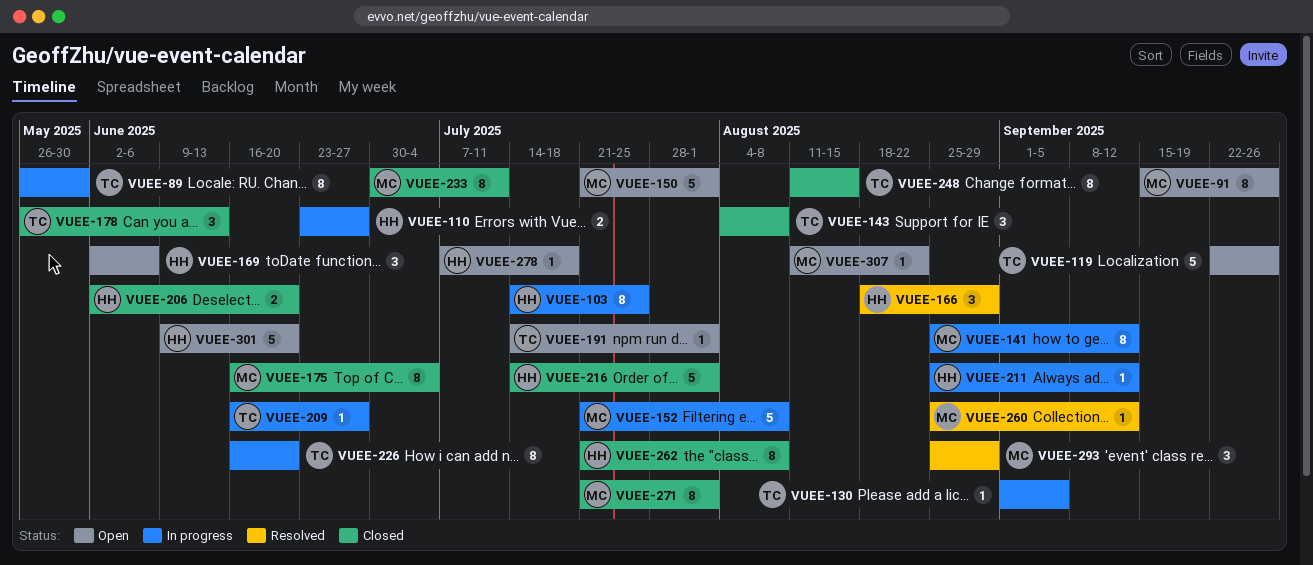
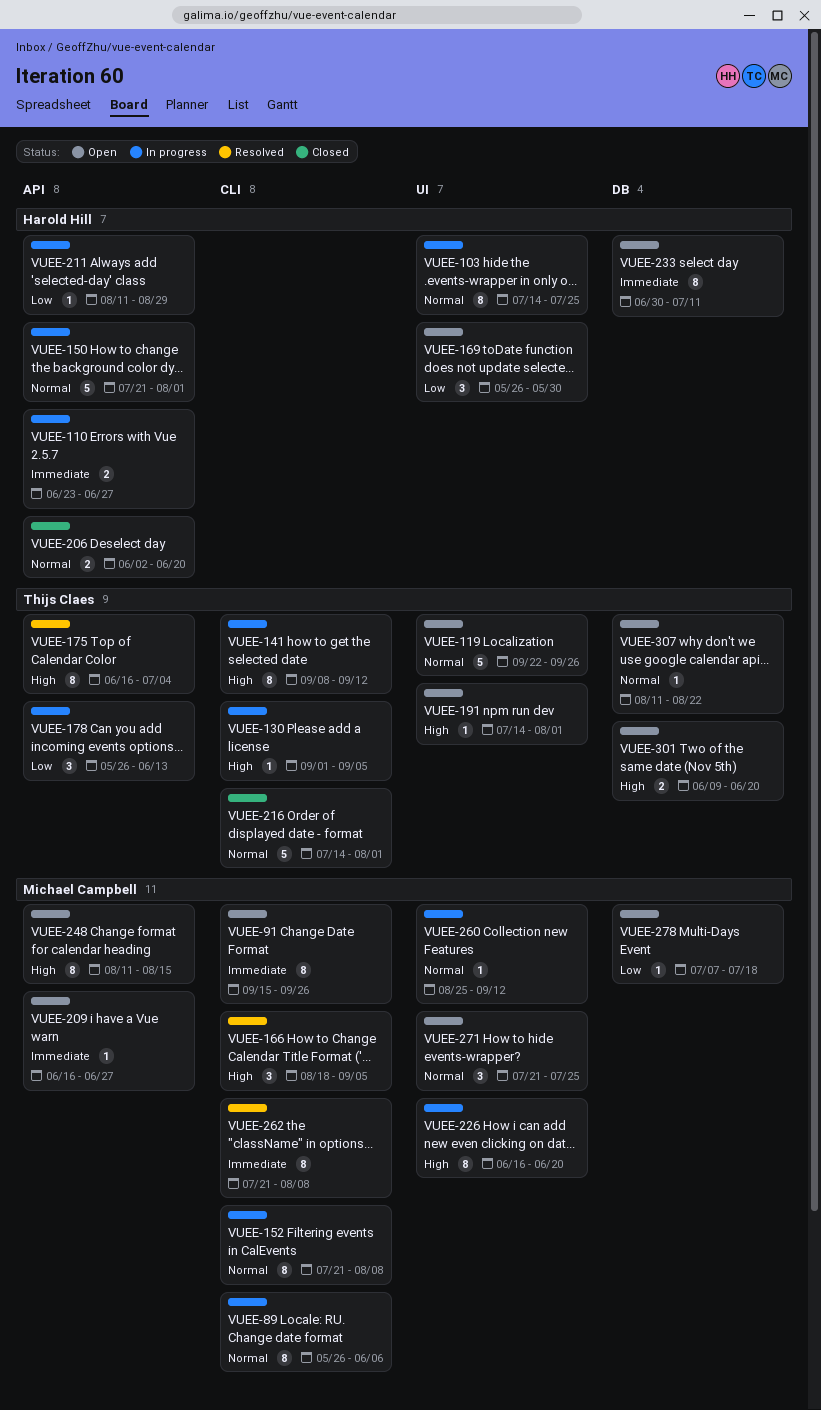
VUEE-89, owner: Thijs Claes -> Michael Campbell
VUEE-89, due: May 30 -> Jun 6
VUEE-141, owner: Michael Campbell -> Thijs Claes
VUEE-141, start: Aug 25 -> Sep 8
VUEE-143: present -> none
VUEE-150, status: Open -> In progress
VUEE-150, owner: Michael Campbell -> Harold Hill
VUEE-152, estimate: 5 -> 8
VUEE-166, owner: Harold Hill -> Michael Campbell
VUEE-166, due: Aug 29 -> Sep 5
VUEE-169, start: Jun 2 -> May 26
VUEE-169, due: Jun 6 -> May 30
VUEE-175, status: Closed -> Resolved
VUEE-175, owner: Michael Campbell -> Thijs Claes
VUEE-178, status: Closed -> In progress
VUEE-209, status: In progress -> Open
VUEE-209, owner: Thijs Claes -> Michael Campbell
VUEE-211, start: Aug 25 -> Aug 11
VUEE-211, due: Sep 12 -> Aug 29
VUEE-216, owner: Harold Hill -> Thijs Claes
VUEE-226, owner: Thijs Claes -> Michael Campbell
VUEE-233, status: Closed -> Open
VUEE-233, owner: Michael Campbell -> Harold Hill
VUEE-248, status: Closed -> Open
VUEE-248, owner: Thijs Claes -> Michael Campbell
VUEE-260, status: Resolved -> In progress
VUEE-262, status: Closed -> Resolved
VUEE-262, owner: Harold Hill -> Michael Campbell
VUEE-271, status: Closed -> Open
VUEE-271, estimate: 8 -> 3
VUEE-271, due: Aug 1 -> Jul 25
VUEE-278, owner: Harold Hill -> Michael Campbell
VUEE-293: present -> none
VUEE-301, owner: Harold Hill -> Thijs Claes
VUEE-301, estimate: 5 -> 2
VUEE-307, owner: Michael Campbell -> Thijs Claes

